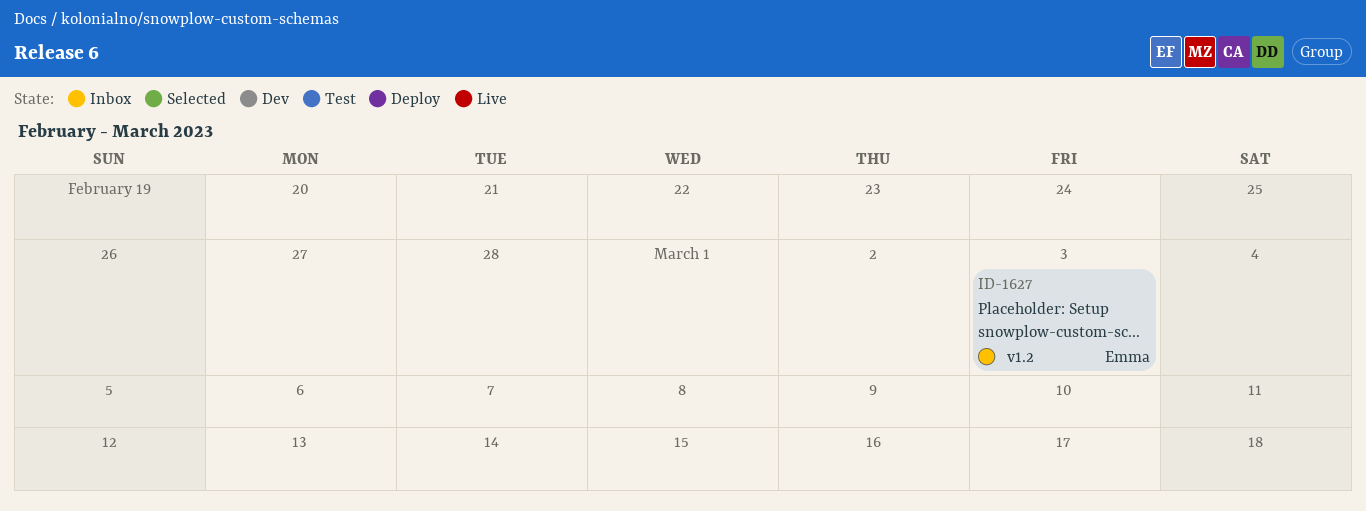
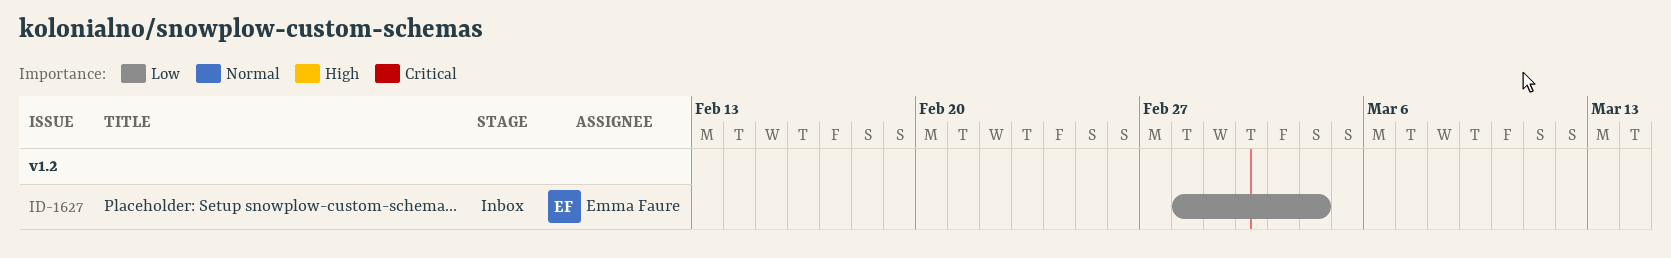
ID-1627, due: Mar 3 -> Mar 4

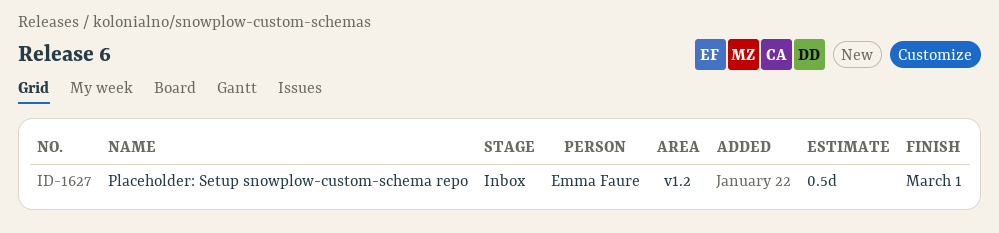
ID-1627, due: Mar 4 -> Mar 1

